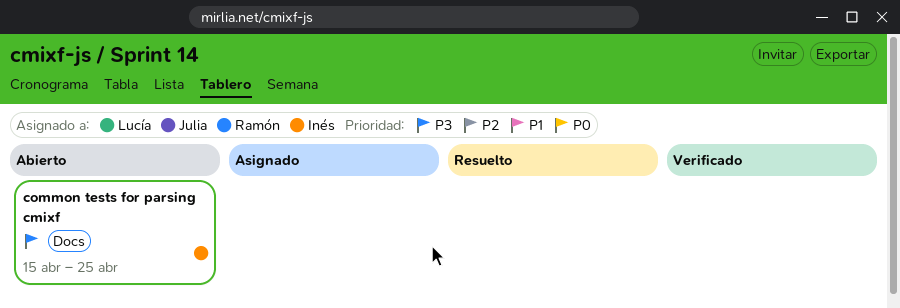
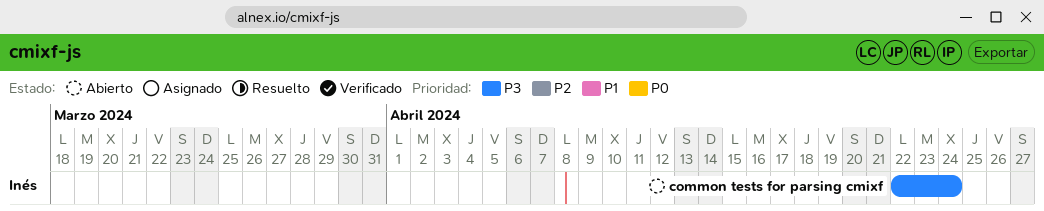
common tests for parsing cmixf, start: Apr 15 -> Apr 22
common tests for parsing cmixf, due: Apr 25 -> Apr 24

